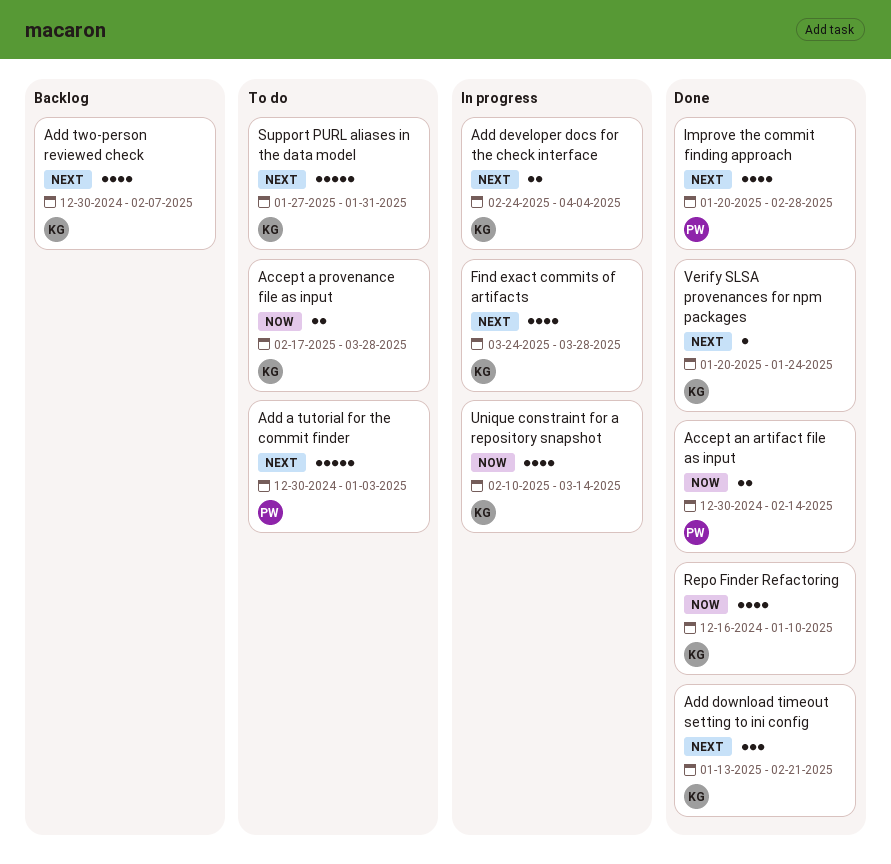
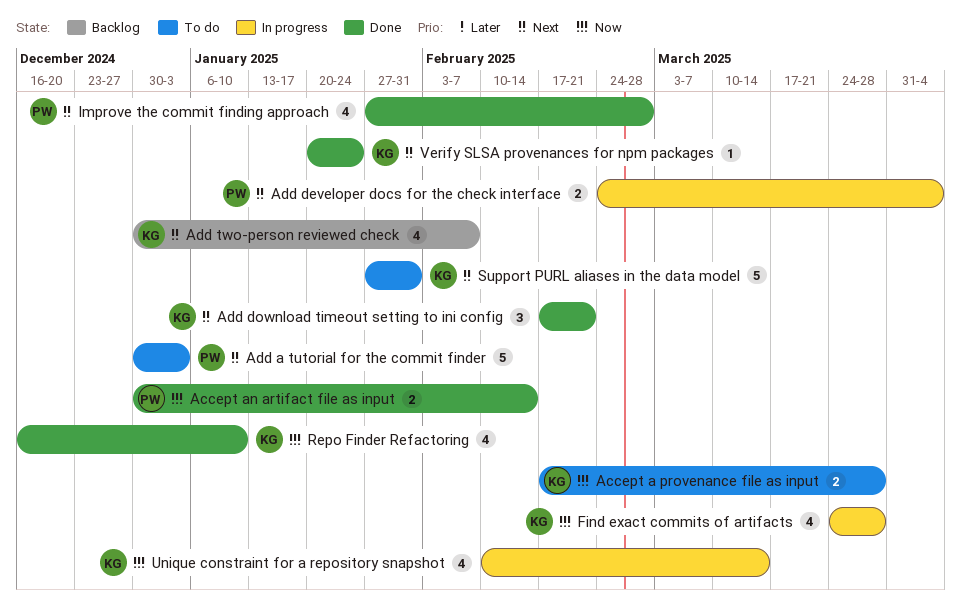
Add developer docs for the check interface, owner: KG -> PW
Add download timeout setting to ini config, start: Jan 13 -> Feb 17
Find exact commits of artifacts, priority: Next -> Now
Improve the commit finding approach, start: Jan 20 -> Jan 27

